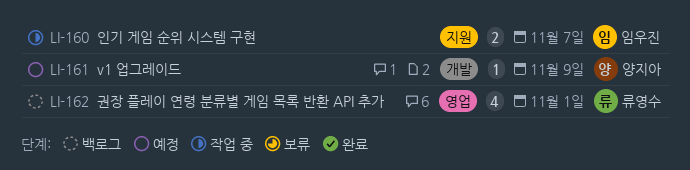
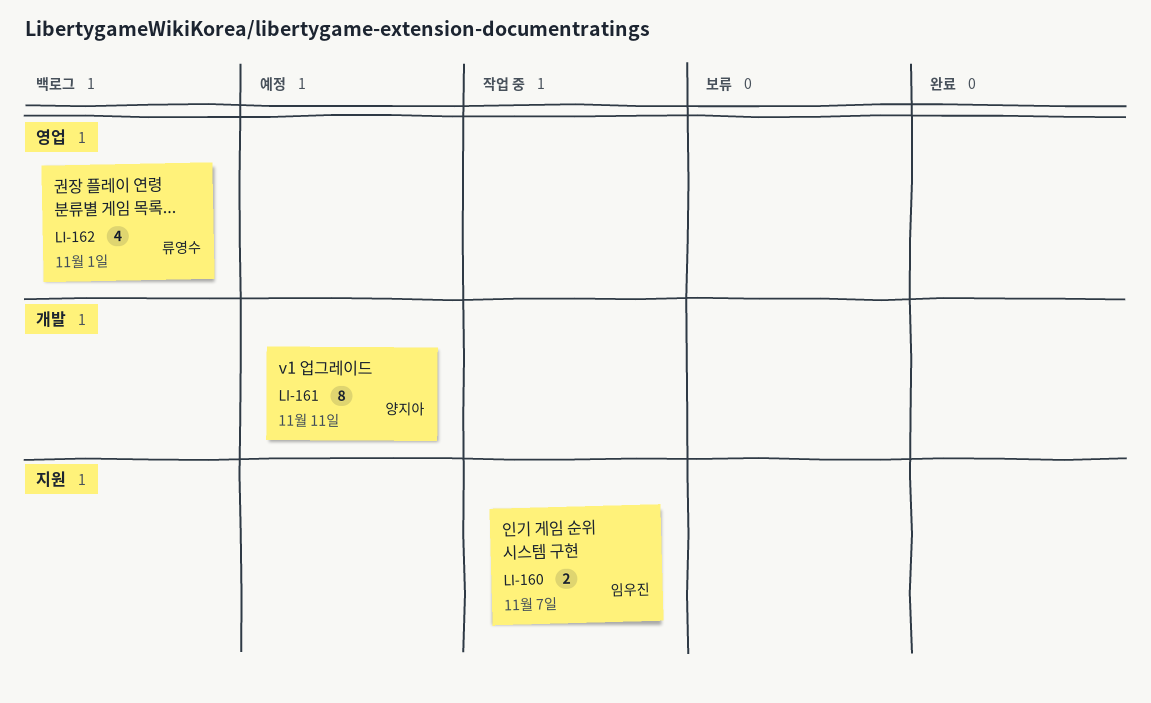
LI-161, estimate: 1 -> 8
LI-161, due: Nov 9 -> Nov 11

